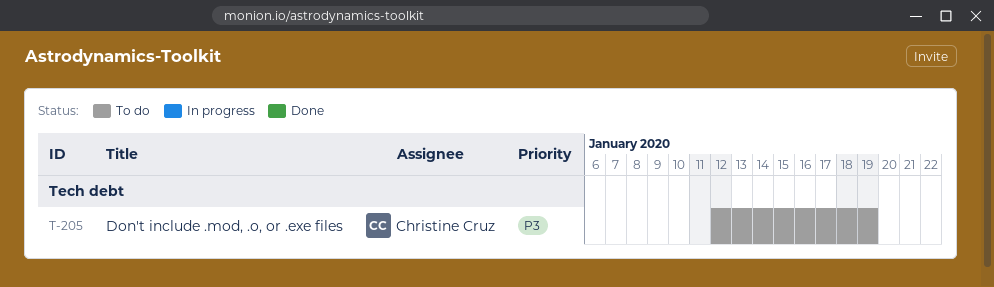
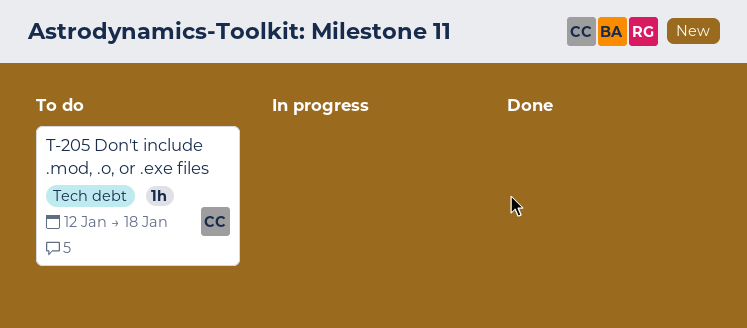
T-205, due: Jan 19 -> Jan 18

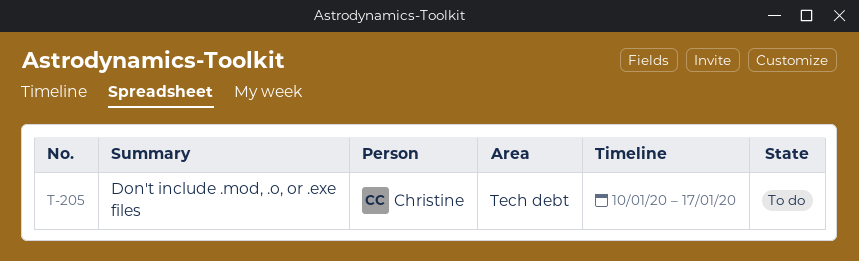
T-205, start: Jan 12 -> Jan 10
T-205, due: Jan 18 -> Jan 17

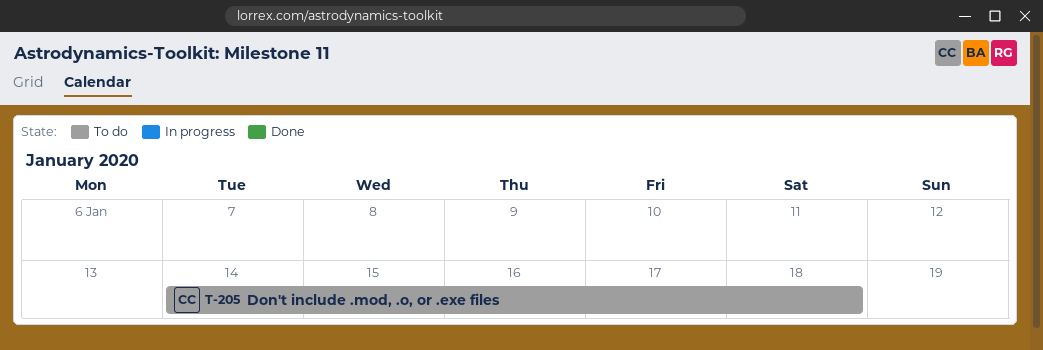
T-205, start: Jan 10 -> Jan 14
T-205, due: Jan 17 -> Jan 18

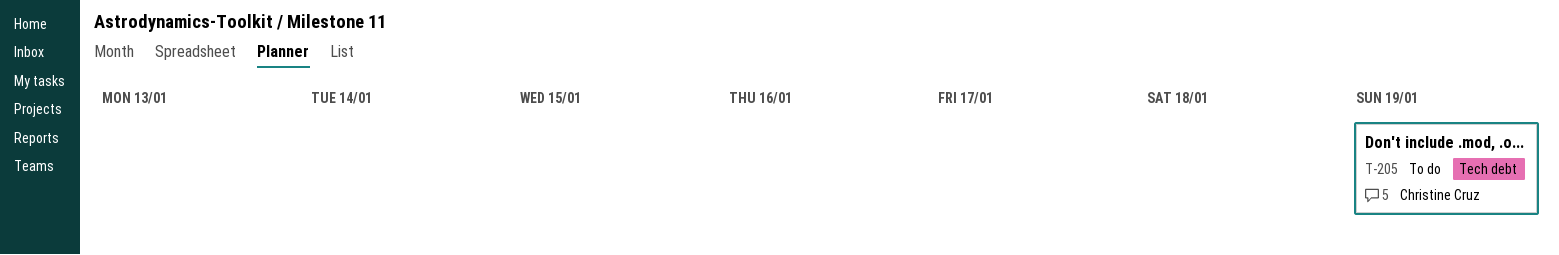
T-205, due: Jan 18 -> Jan 19

